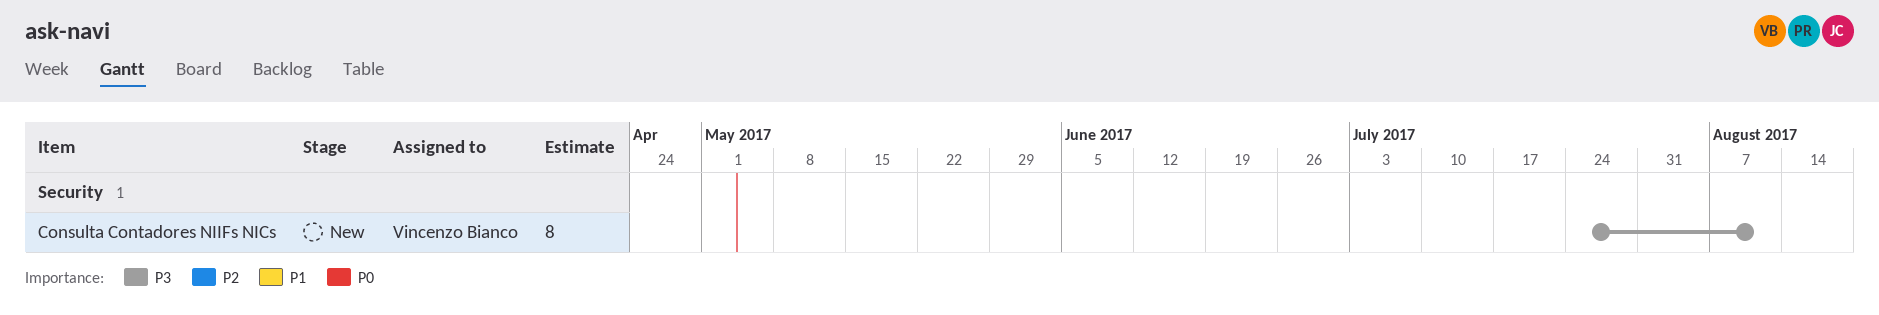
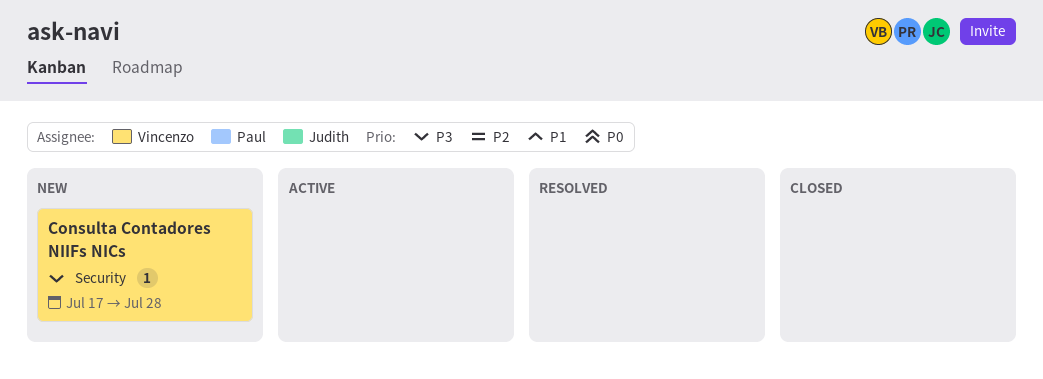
Consulta Contadores NIIFs NICs, estimate: 8 -> 1
Consulta Contadores NIIFs NICs, start: Jul 24 -> Jul 17
Consulta Contadores NIIFs NICs, due: Aug 11 -> Jul 28

